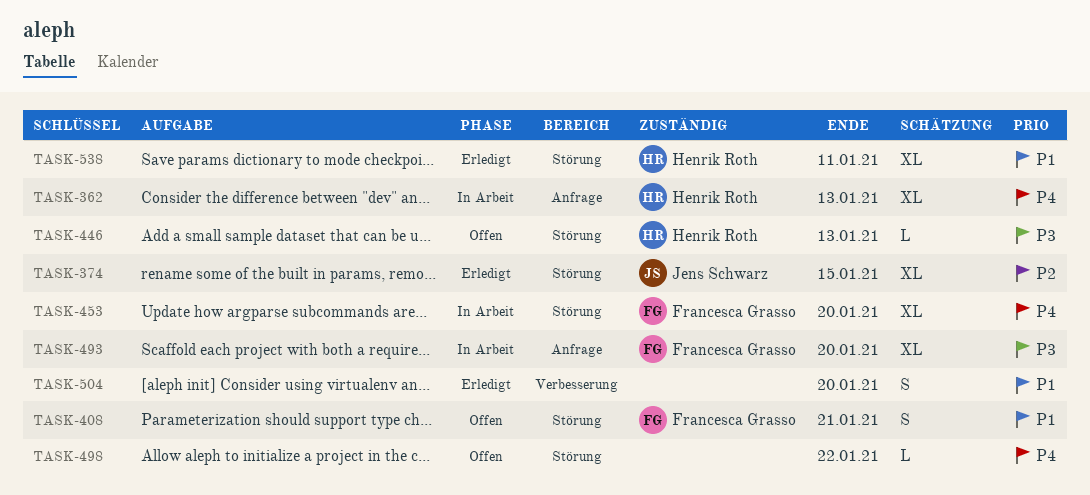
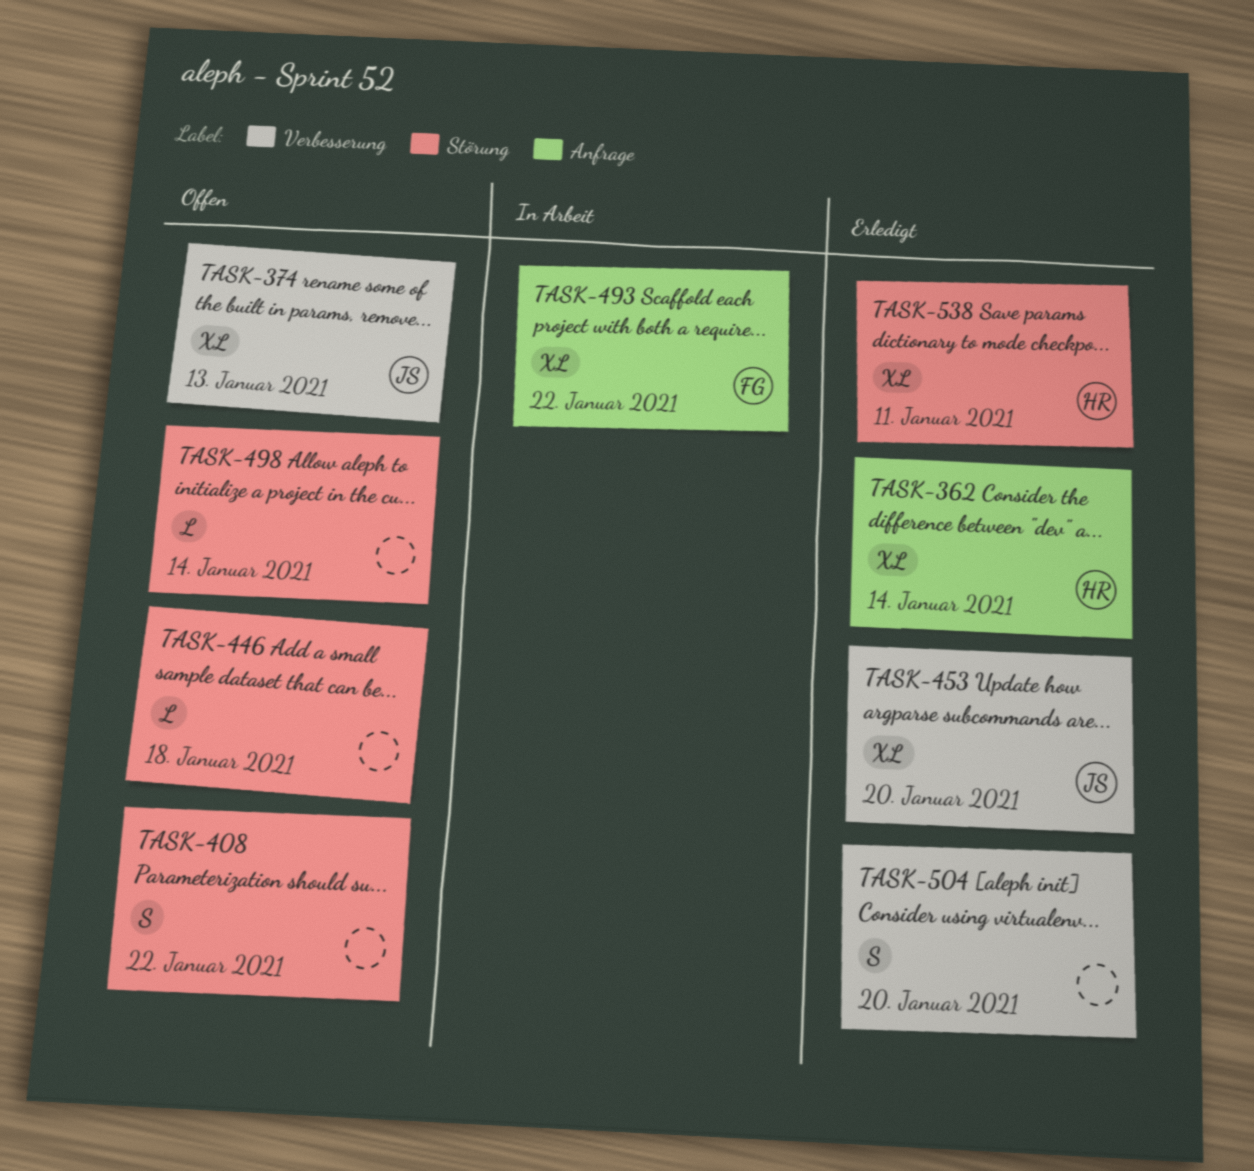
TASK-362, status: In Arbeit -> Erledigt
TASK-362, due: Jan 13 -> Jan 14
TASK-374, status: Erledigt -> Offen
TASK-374, label: Störung -> Verbesserung
TASK-374, due: Jan 15 -> Jan 13
TASK-408, owner: Francesca Grasso -> none
TASK-408, due: Jan 21 -> Jan 22
TASK-446, owner: Henrik Roth -> none
TASK-446, due: Jan 13 -> Jan 18
TASK-453, status: In Arbeit -> Erledigt
TASK-453, owner: Francesca Grasso -> Jens Schwarz
TASK-453, label: Störung -> Verbesserung
TASK-493, due: Jan 20 -> Jan 22
TASK-498, due: Jan 22 -> Jan 14

